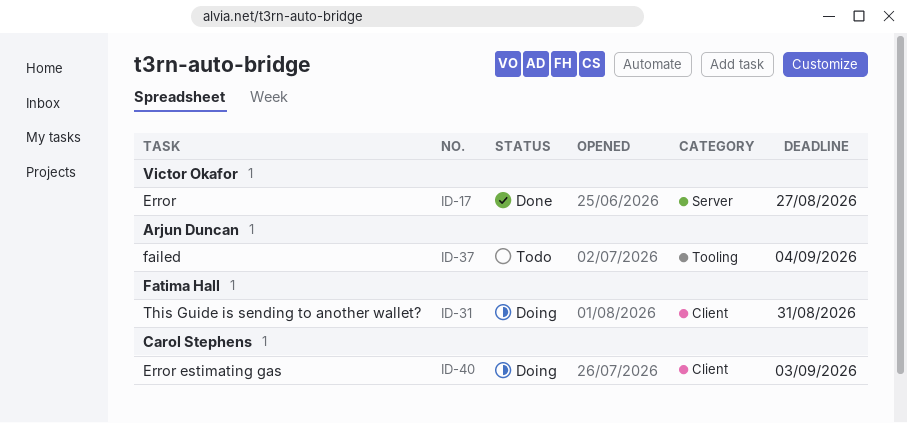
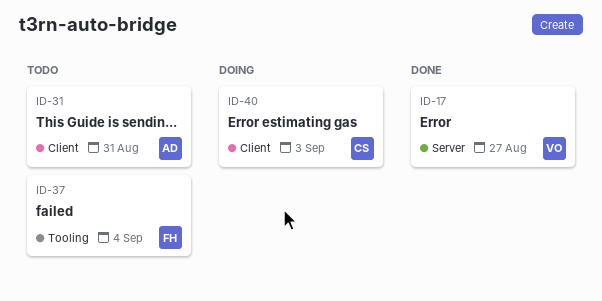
ID-31, status: Doing -> Todo
ID-31, owner: Fatima Hall -> Arjun Duncan
ID-37, owner: Arjun Duncan -> Fatima Hall

